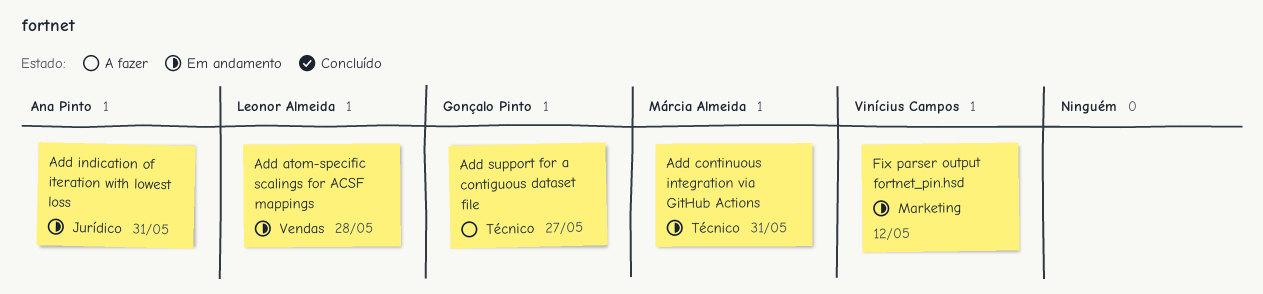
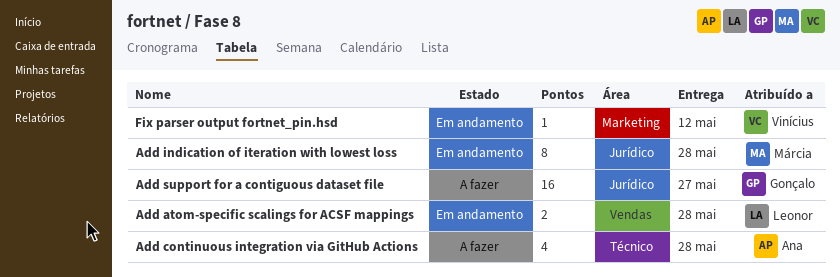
Add continuous integration via GitHub Actions, status: Em andamento -> A fazer
Add continuous integration via GitHub Actions, owner: Márcia Almeida -> Ana Pinto
Add continuous integration via GitHub Actions, due: May 31 -> May 28
Add indication of iteration with lowest loss, owner: Ana Pinto -> Márcia Almeida
Add indication of iteration with lowest loss, due: May 31 -> May 28
Add support for a contiguous dataset file, label: Técnico -> Jurídico

